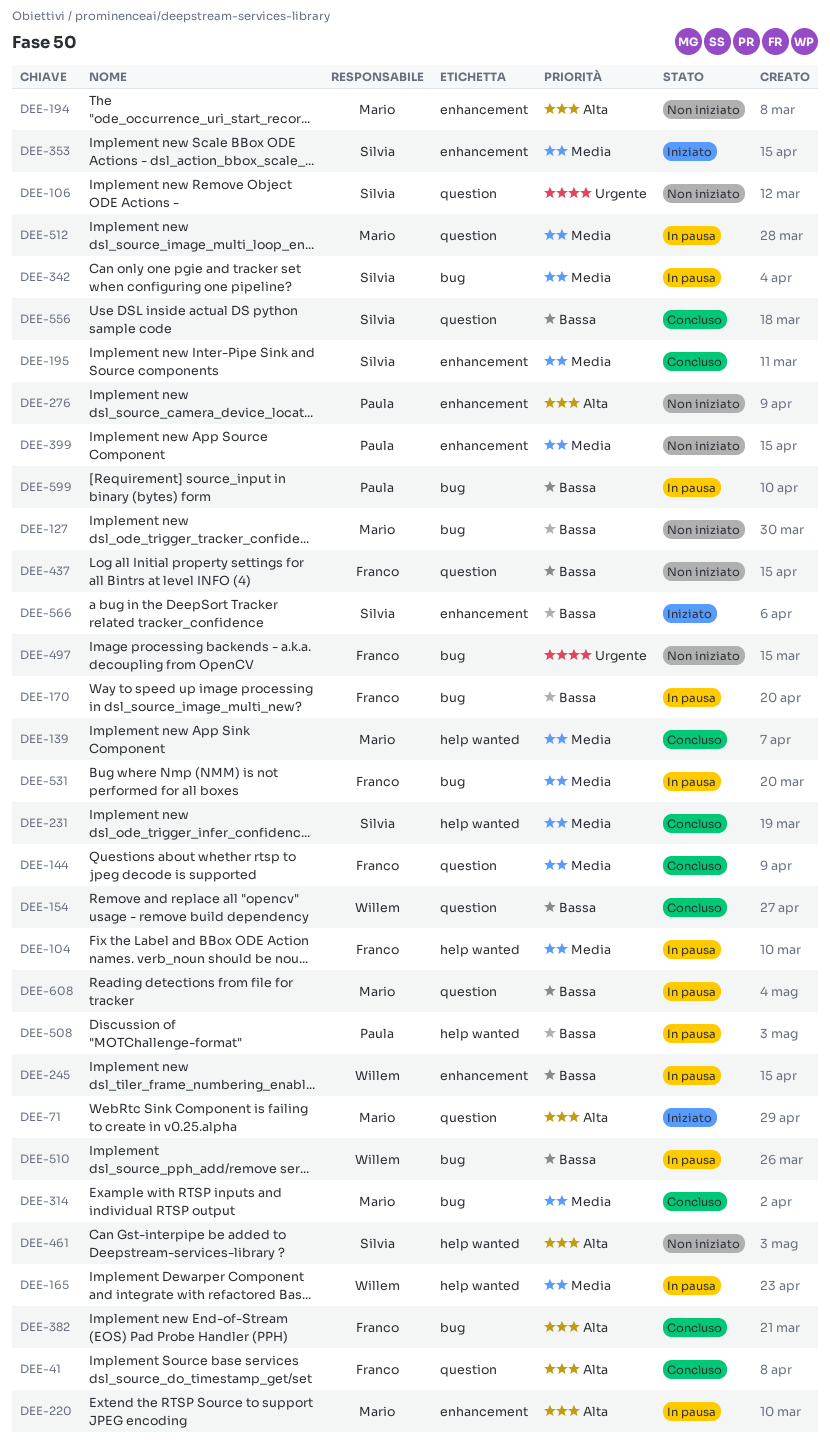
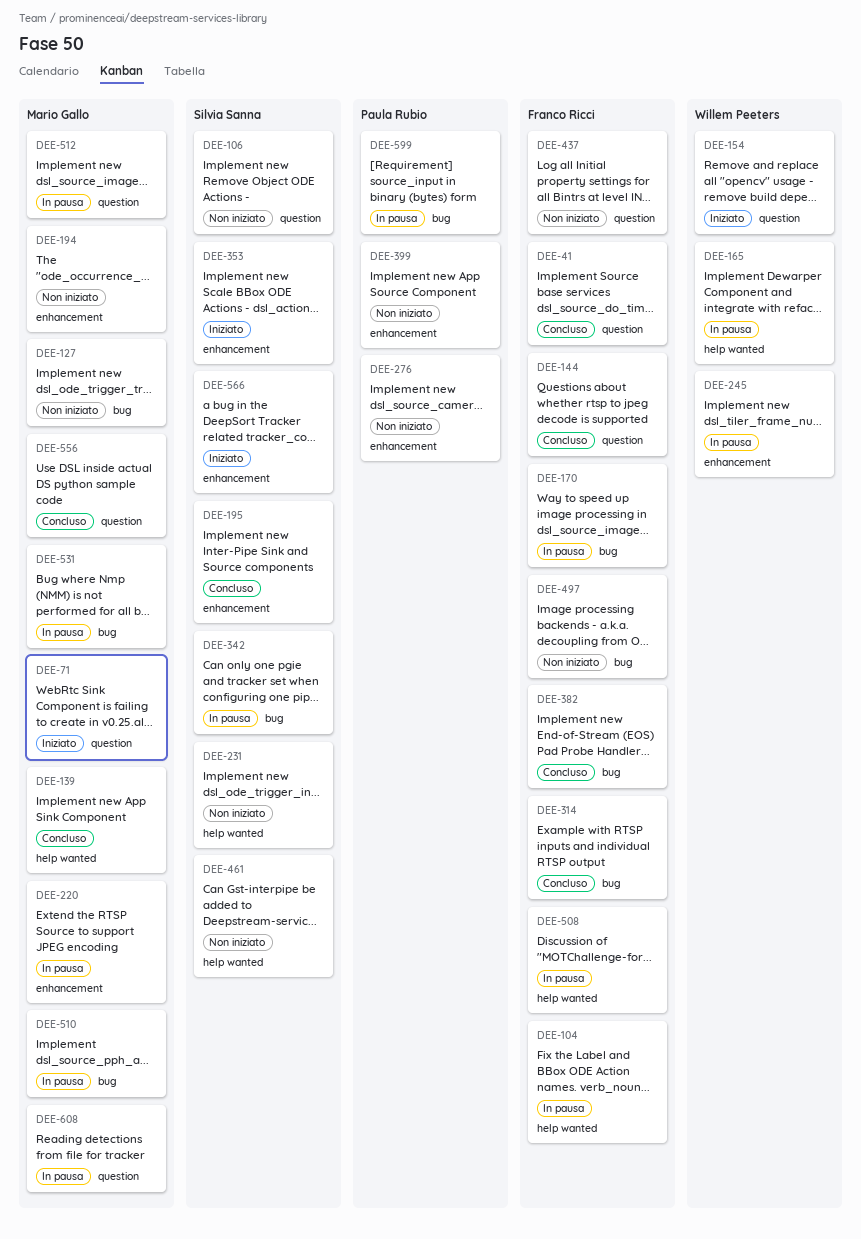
DEE-154, status: Concluso -> Iniziato
DEE-231, status: Concluso -> Non iniziato
DEE-314, owner: Mario Gallo -> Franco Ricci
DEE-508, owner: Paula Rubio -> Franco Ricci
DEE-510, owner: Willem Peeters -> Mario Gallo
DEE-531, owner: Franco Ricci -> Mario Gallo
DEE-556, owner: Silvia Sanna -> Mario Gallo

